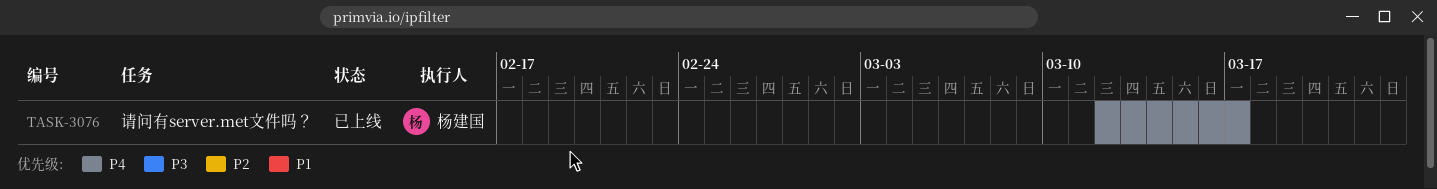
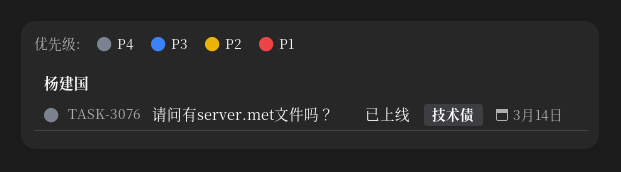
TASK-3076, due: Mar 17 -> Mar 14

